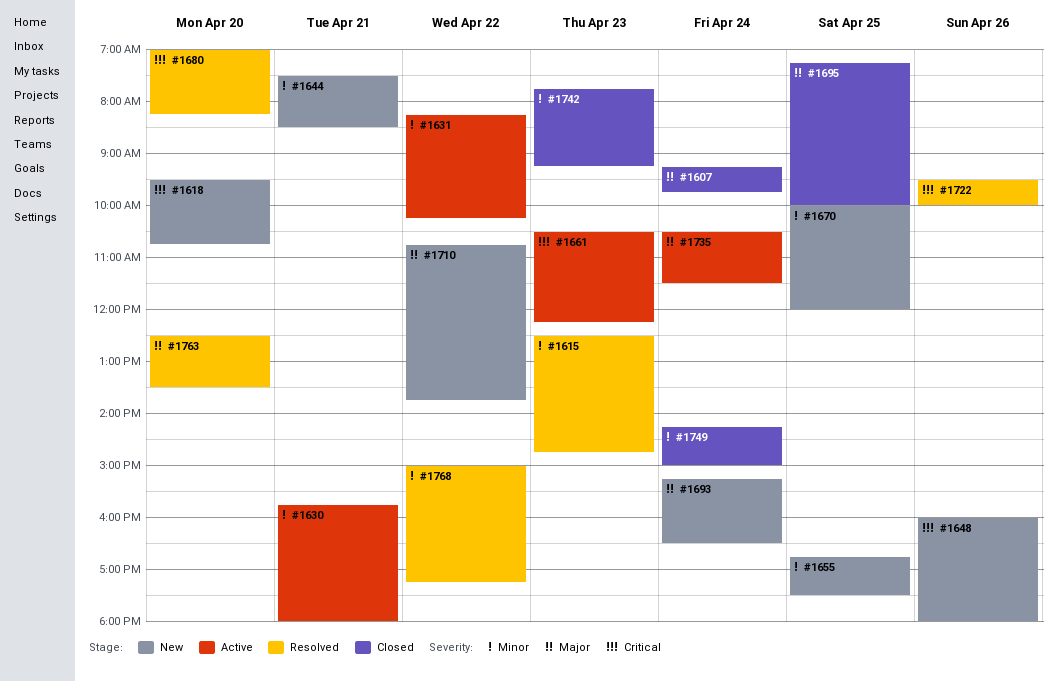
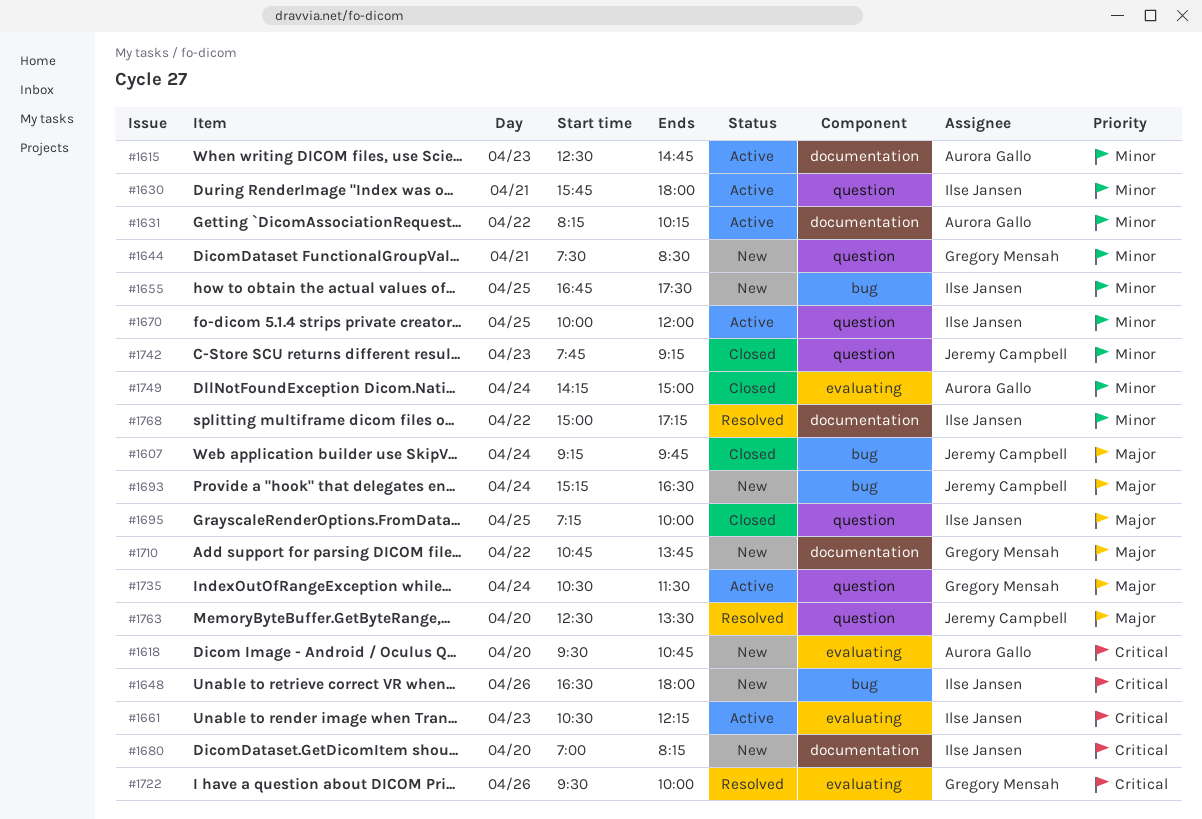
#1615, status: Resolved -> Active
#1648, begins: 16:00 -> 16:30
#1670, status: New -> Active
#1680, status: Resolved -> New

